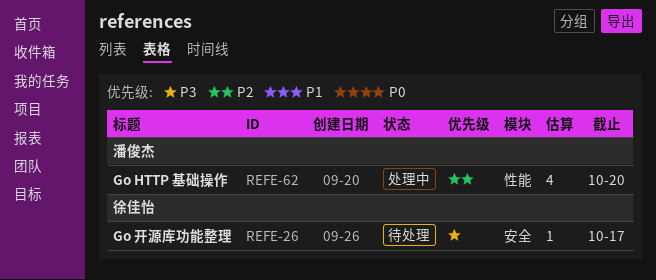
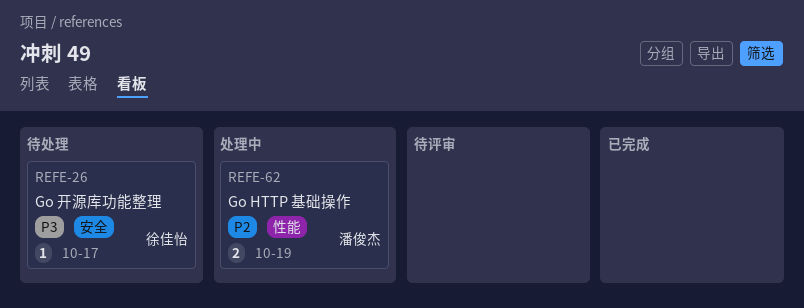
REFE-62, estimate: 4 -> 2
REFE-62, due: Oct 20 -> Oct 19

